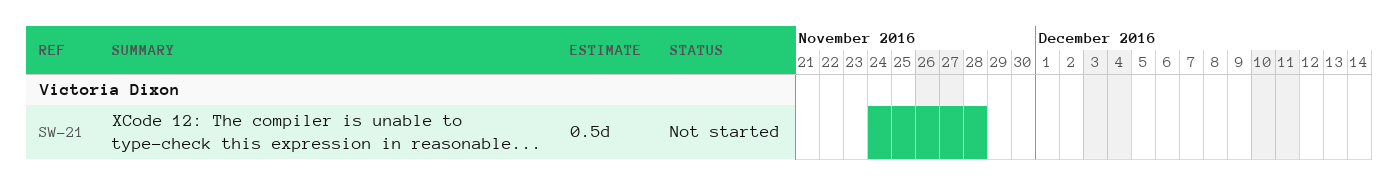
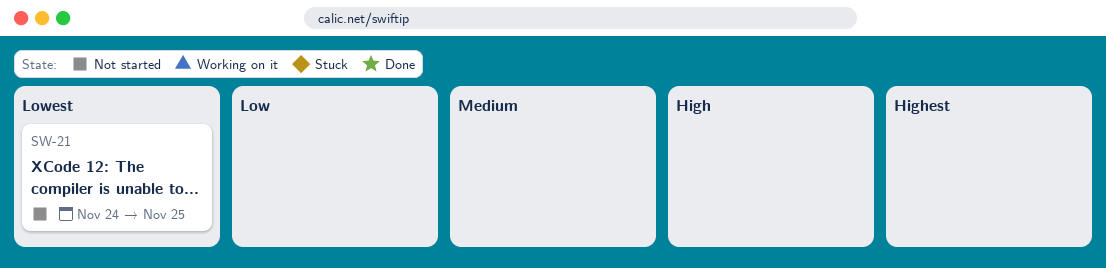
SW-21, due: Nov 28 -> Nov 25

